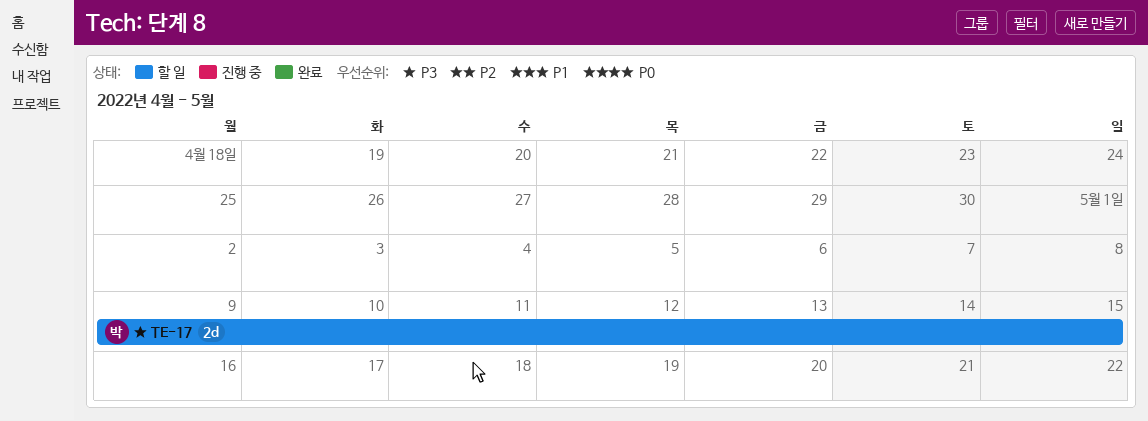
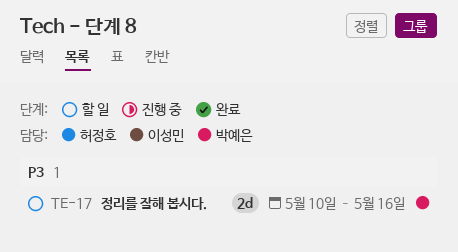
TE-17, start: May 9 -> May 10
TE-17, due: May 15 -> May 16

